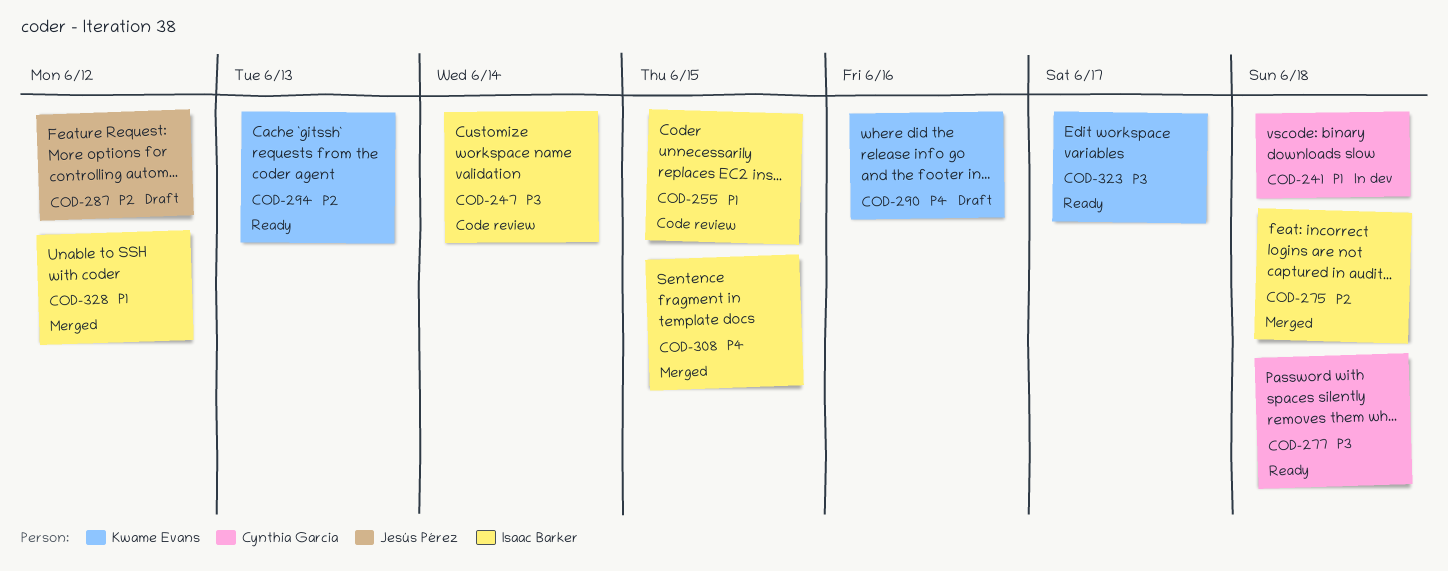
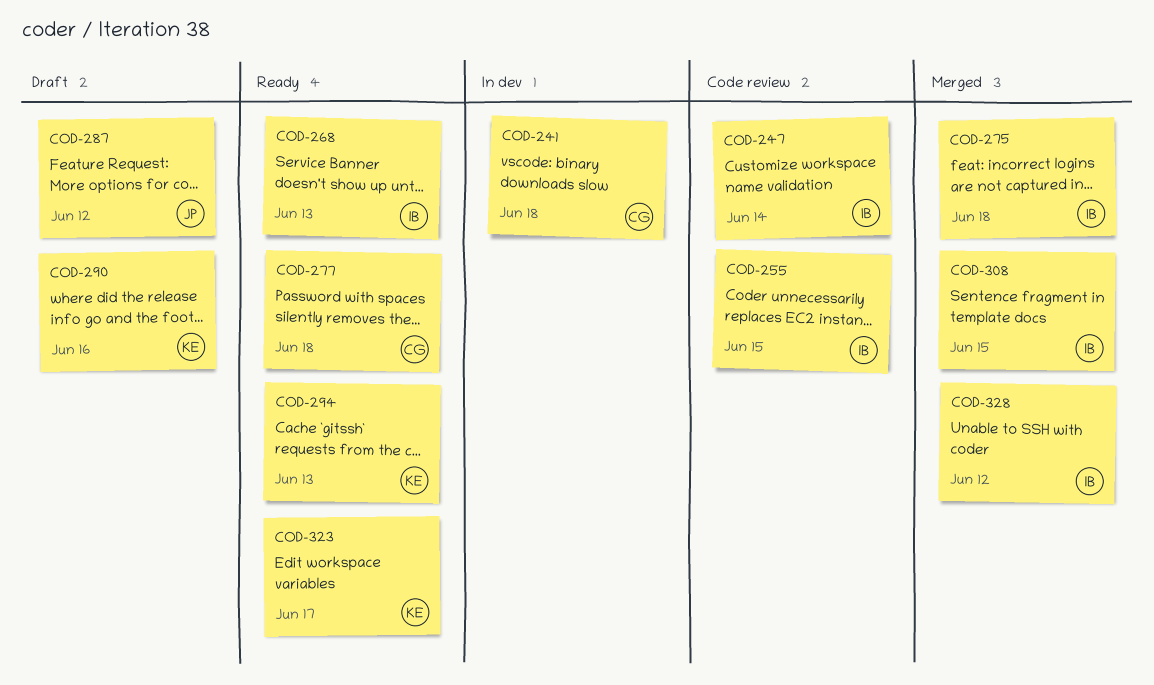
COD-268: none -> present

